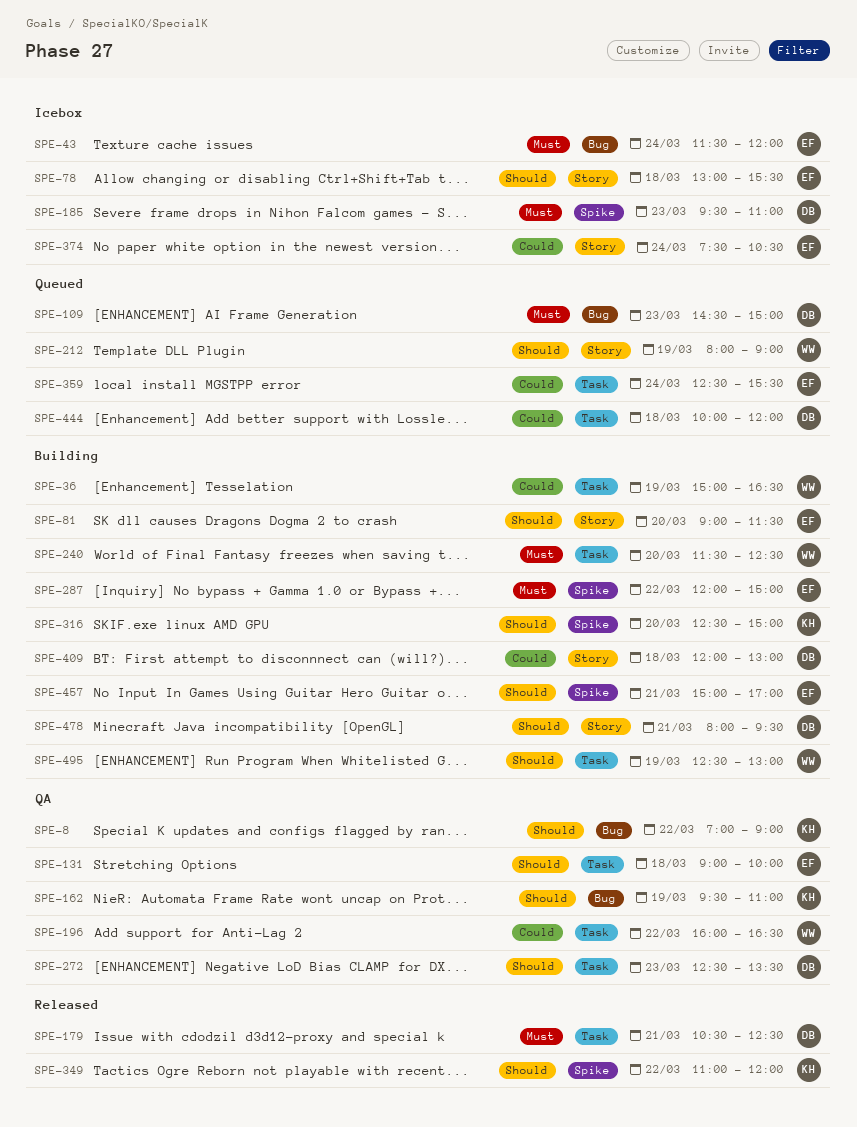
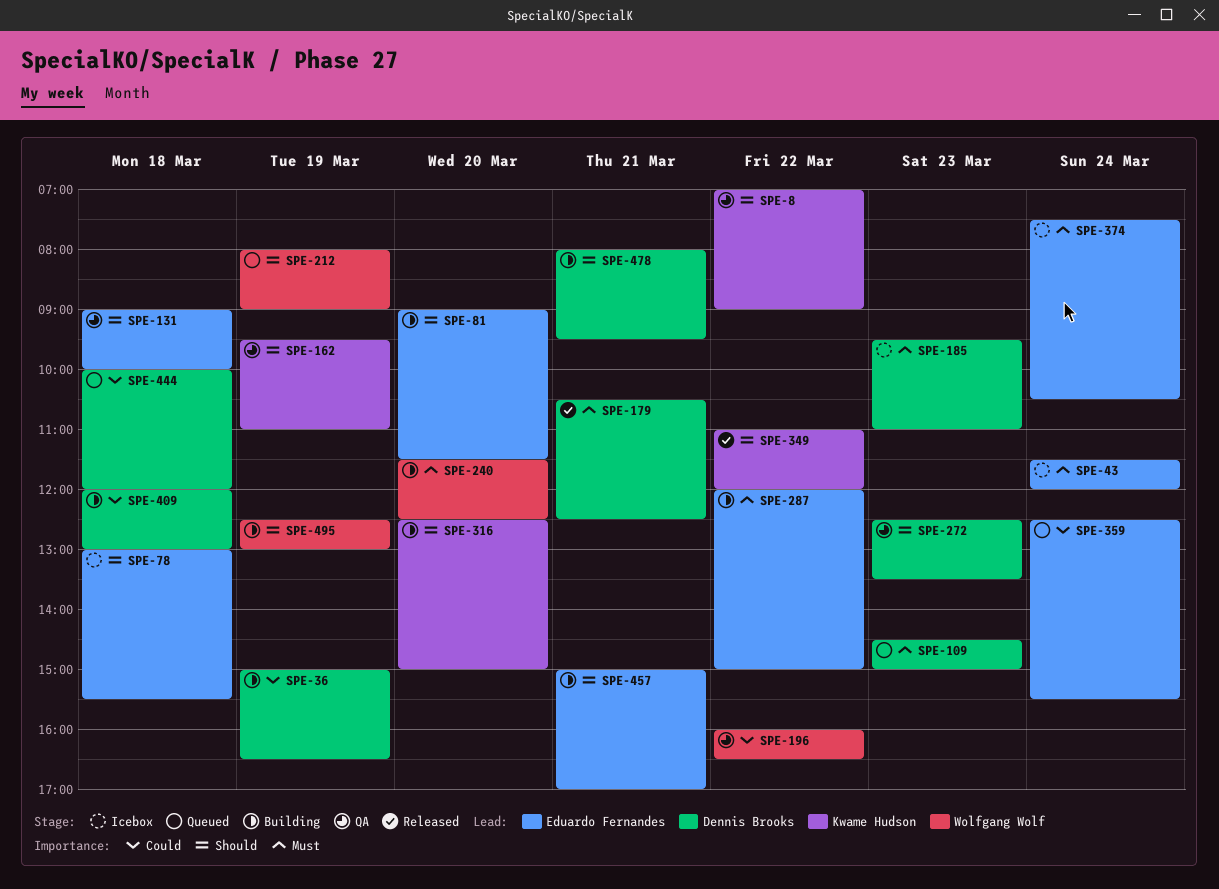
SPE-36, owner: Wolfgang Wolf -> Dennis Brooks
SPE-374, priority: Could -> Must

